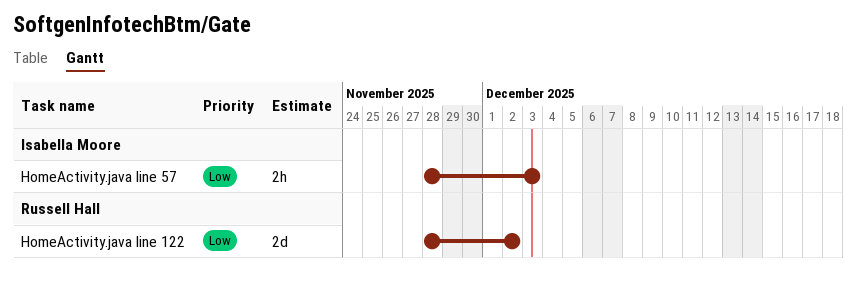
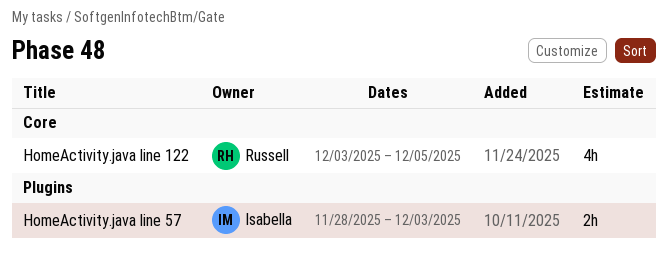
HomeActivity.java line 122, estimate: 2d -> 4h
HomeActivity.java line 122, start: Nov 28 -> Dec 3
HomeActivity.java line 122, due: Dec 2 -> Dec 5

